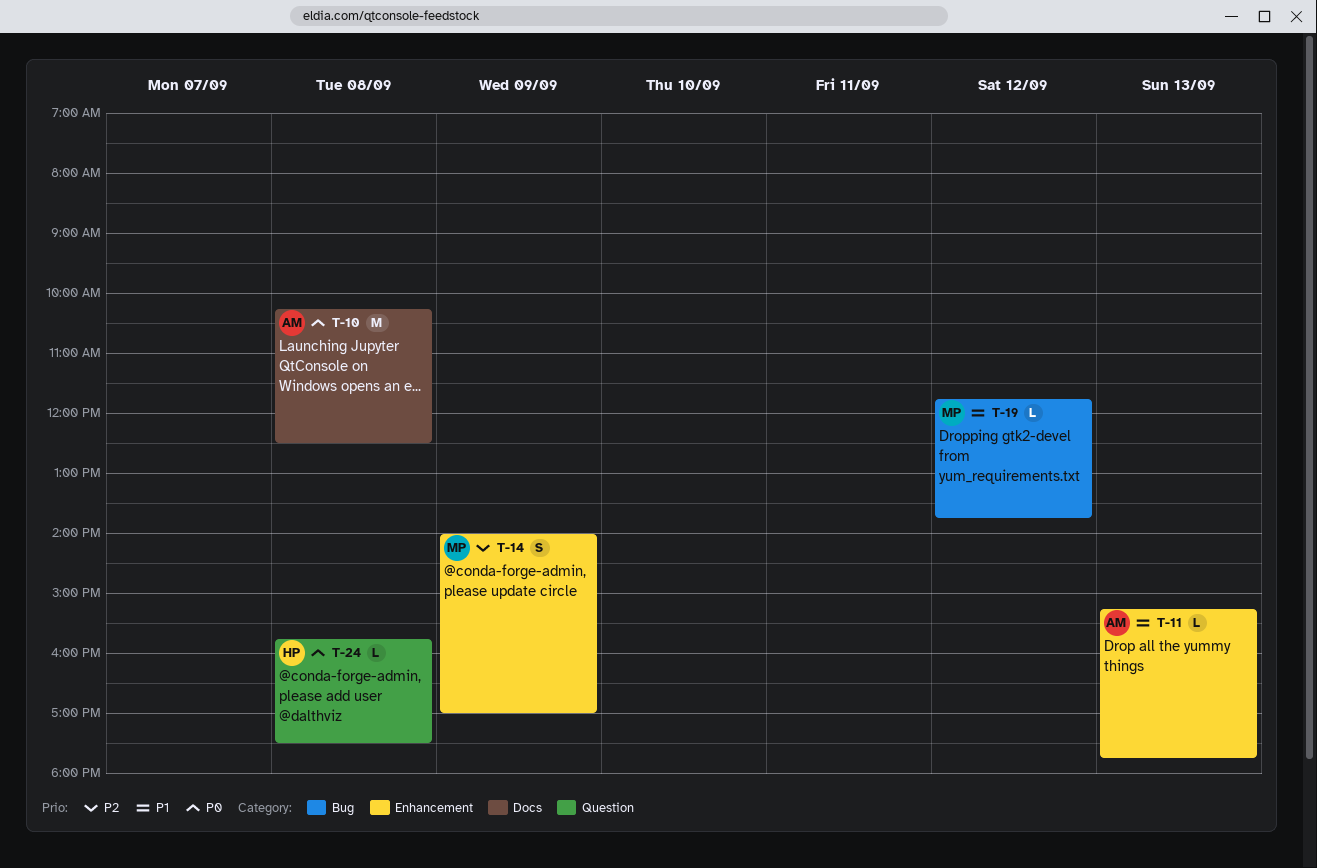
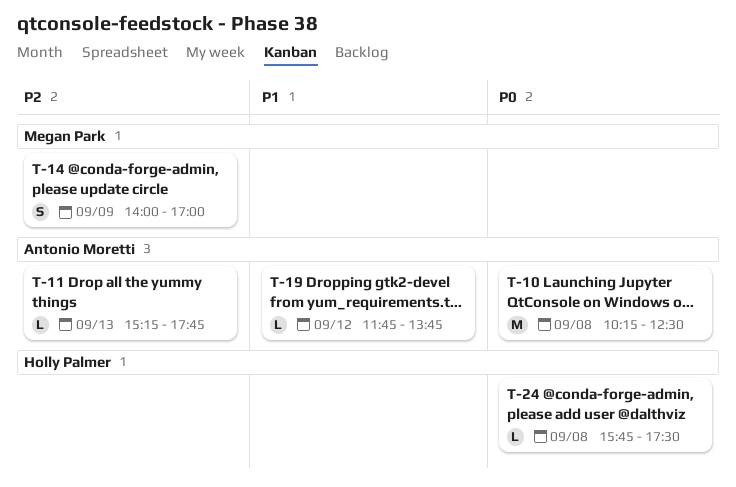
T-11, priority: P1 -> P2
T-19, owner: Megan Park -> Antonio Moretti

